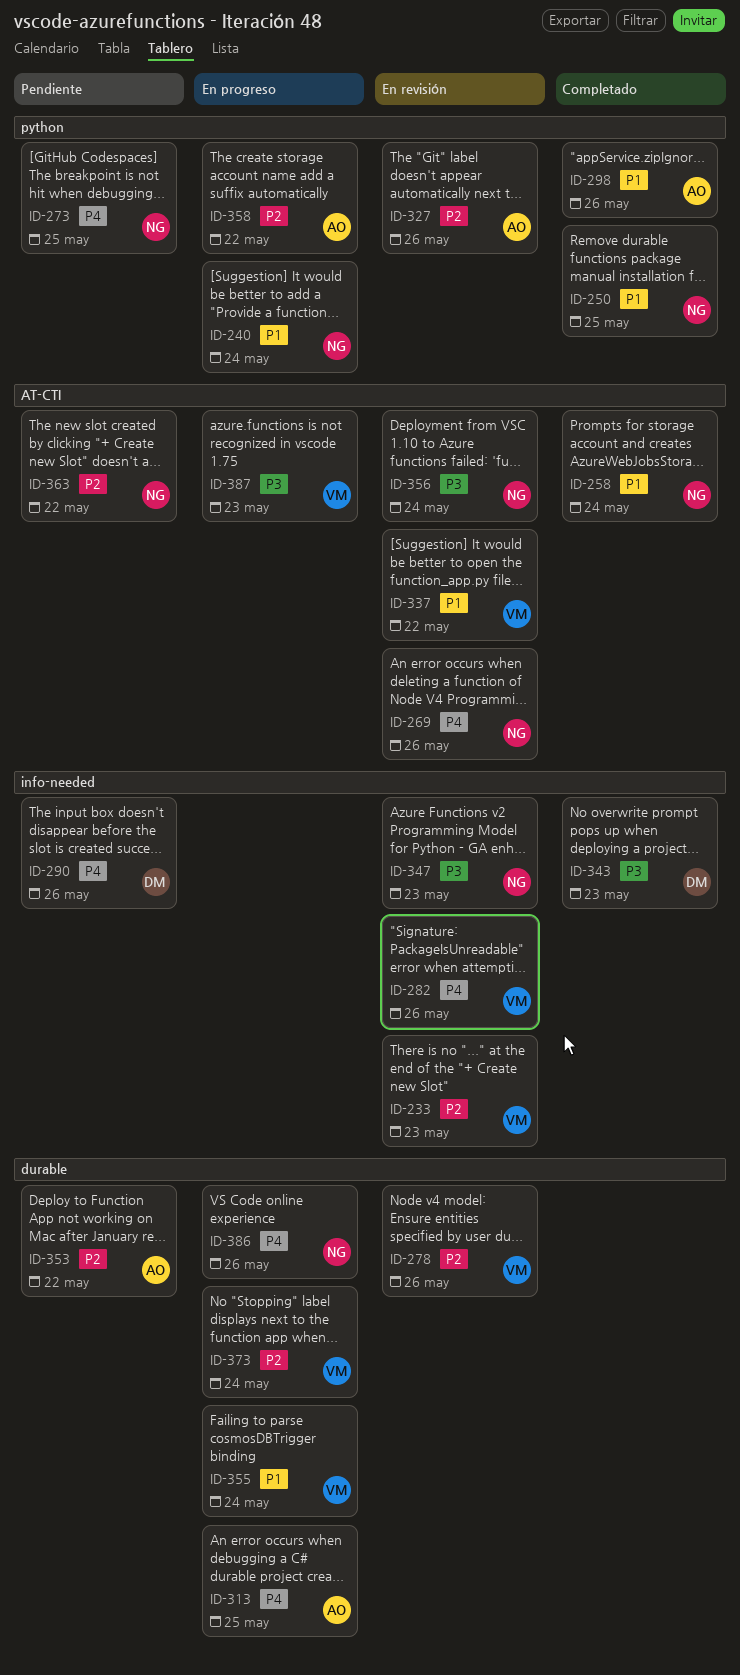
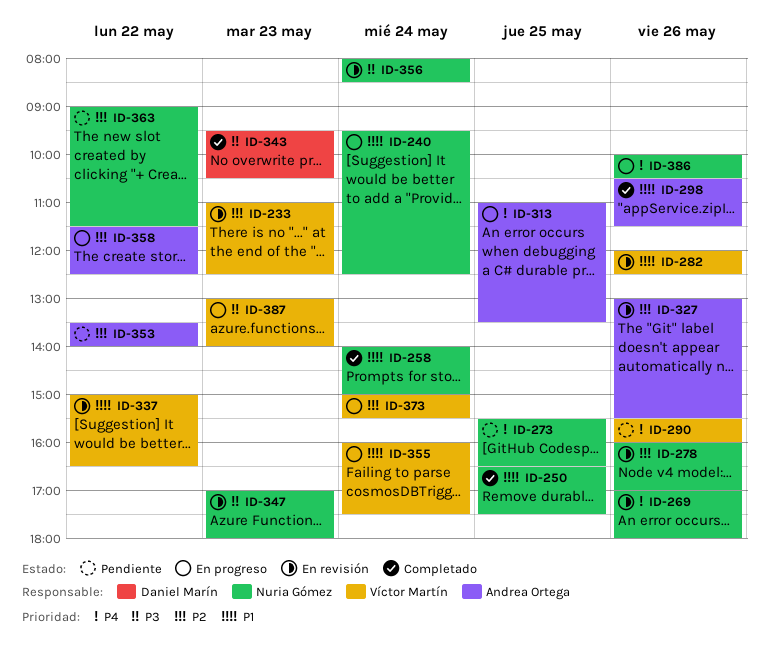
ID-278, owner: Víctor Martín -> Nuria Gómez
ID-282, priority: P4 -> P1
ID-290, owner: Daniel Marín -> Víctor Martín

